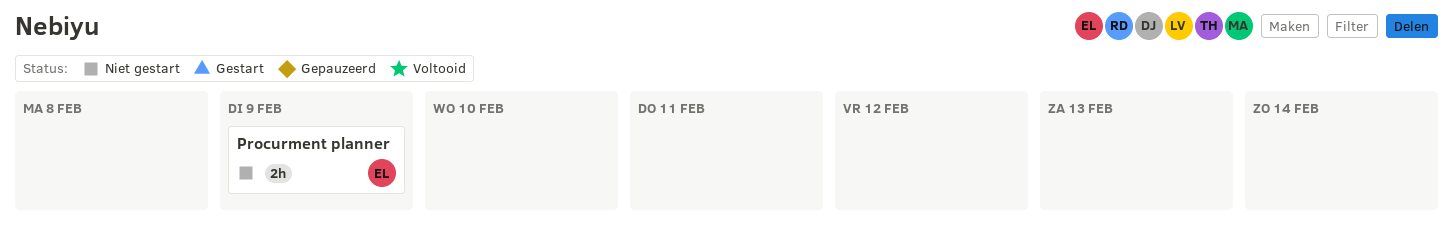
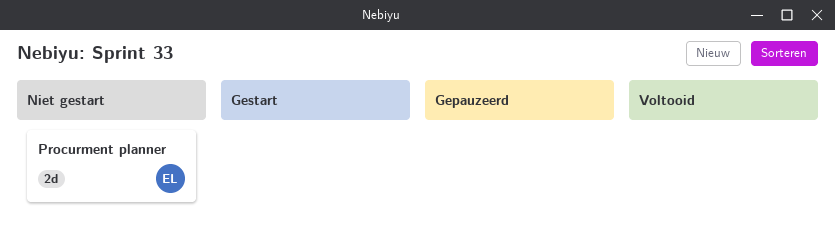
Procurment planner, estimate: 2h -> 2d

